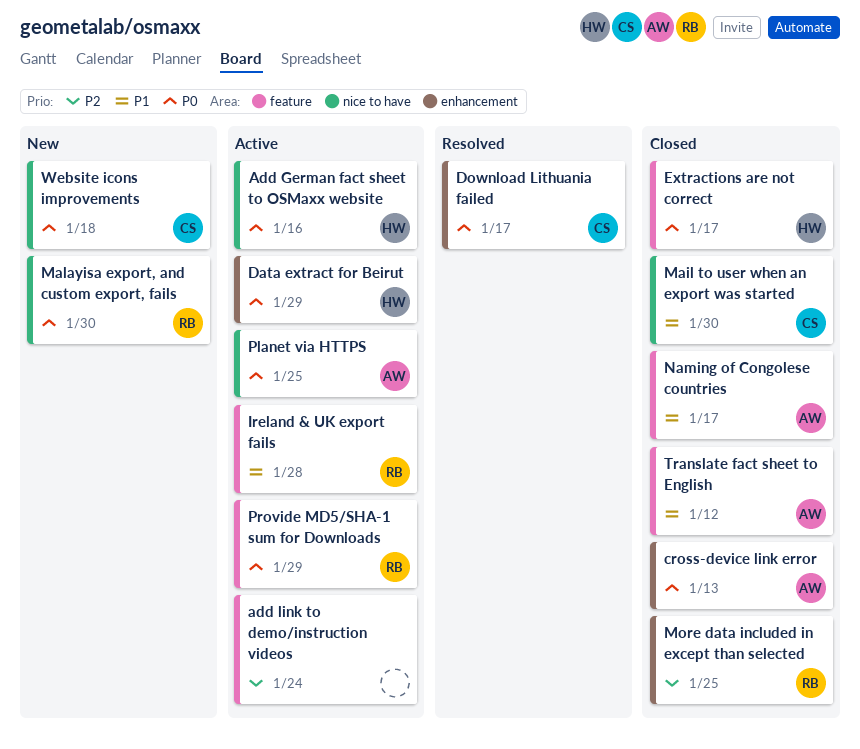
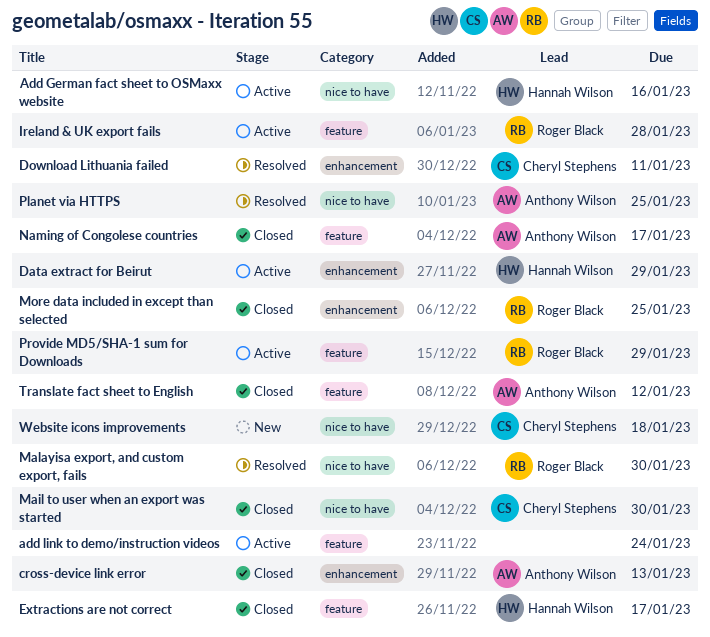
Download Lithuania failed, due: Jan 17 -> Jan 11
Malayisa export, and custom export, fails, status: New -> Resolved
Planet via HTTPS, status: Active -> Resolved

